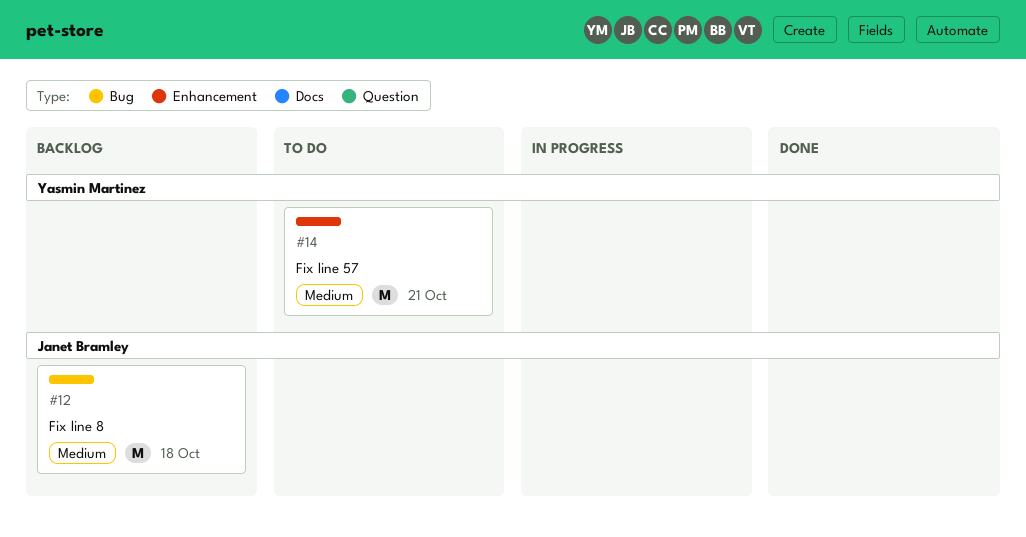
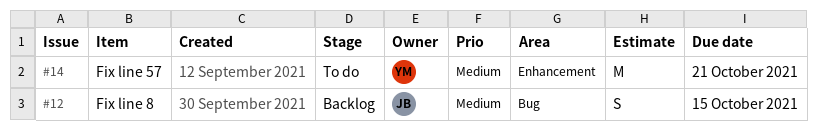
#12, estimate: M -> S
#12, due: Oct 18 -> Oct 15

